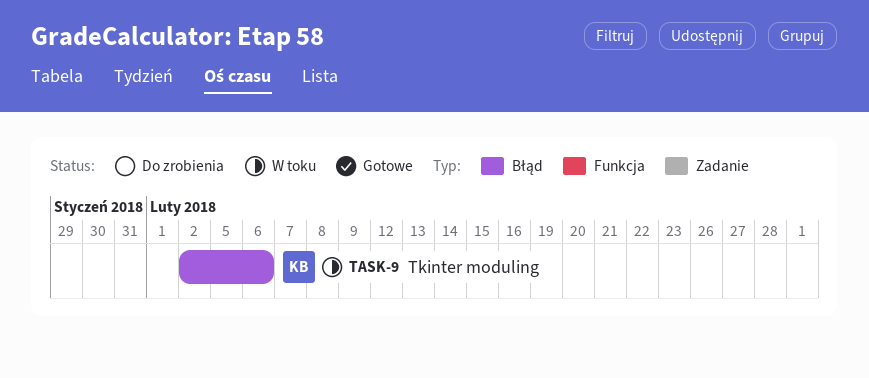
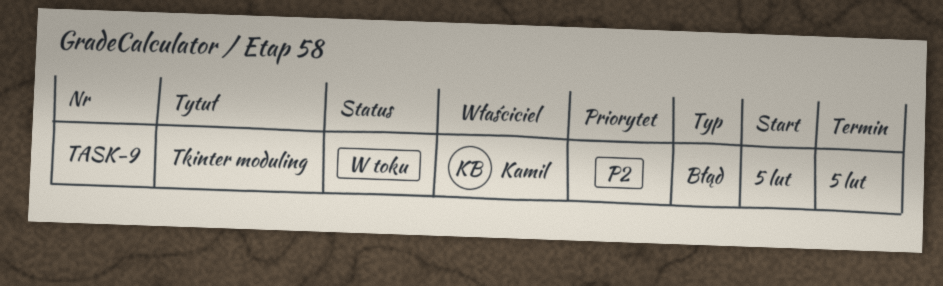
TASK-9, start: Feb 2 -> Feb 5
TASK-9, due: Feb 6 -> Feb 5

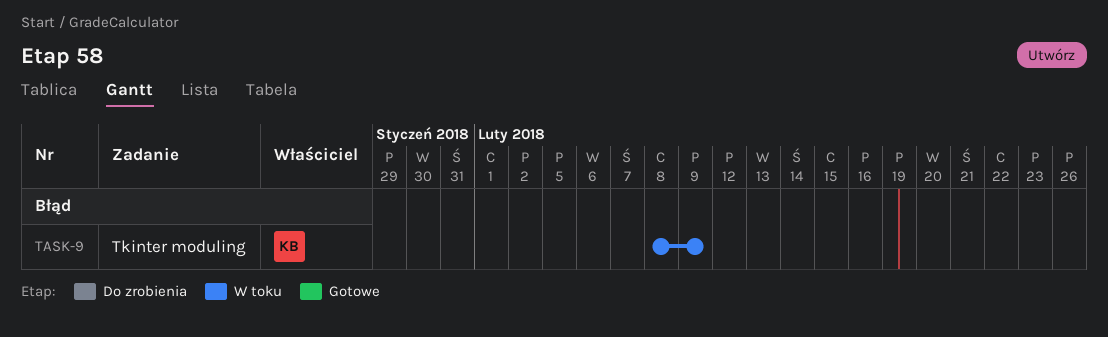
TASK-9, start: Feb 5 -> Feb 8
TASK-9, due: Feb 5 -> Feb 9

